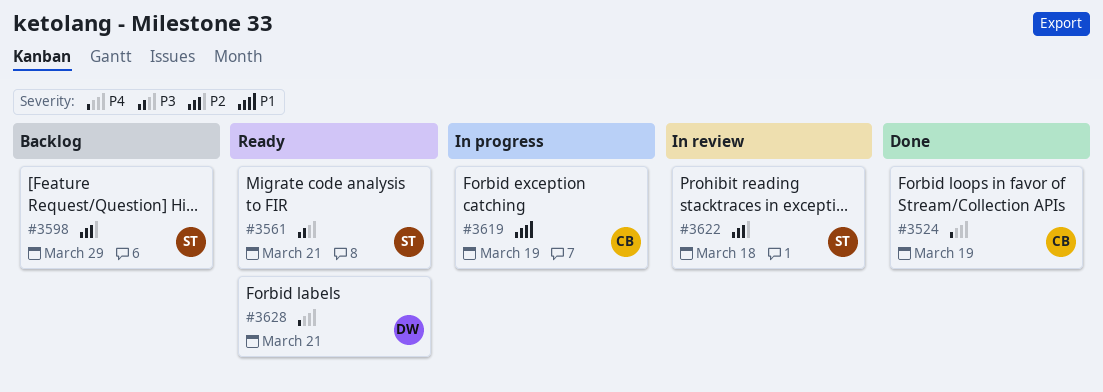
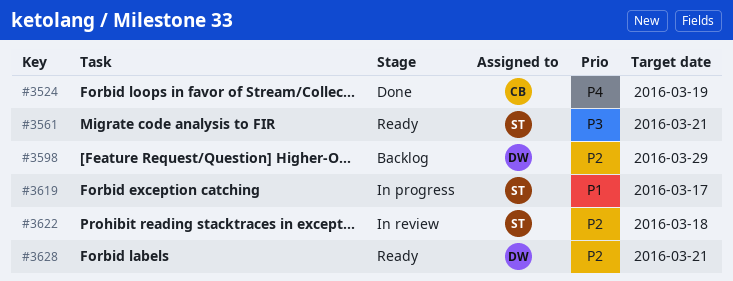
#3598, owner: ST -> DW
#3619, owner: CB -> ST
#3619, due: Mar 19 -> Mar 17
#3628, priority: P4 -> P2

